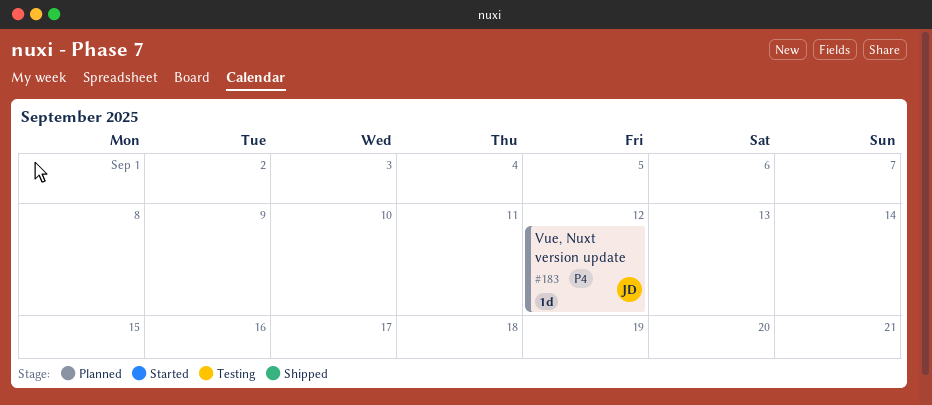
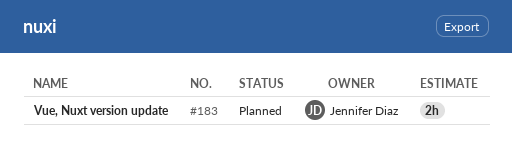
#183, estimate: 1d -> 2h

